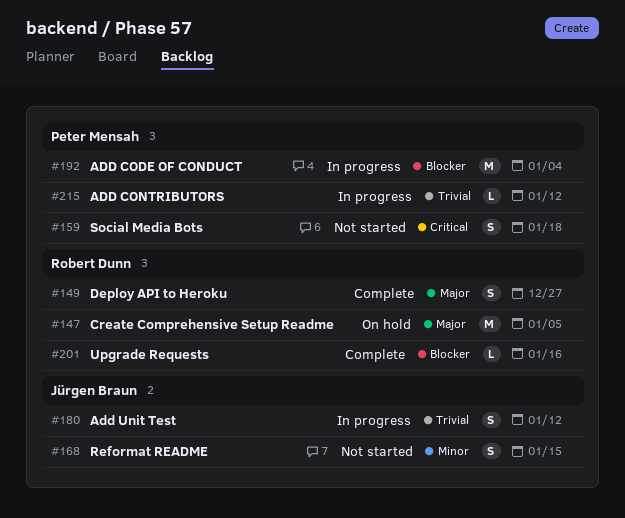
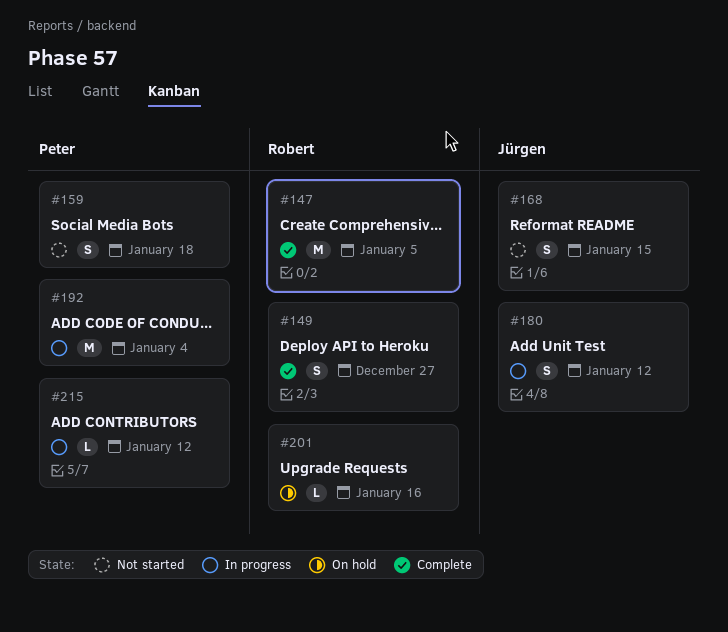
#147, status: On hold -> Complete
#201, status: Complete -> On hold

